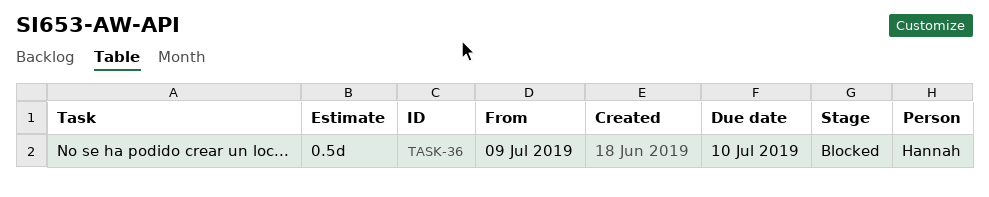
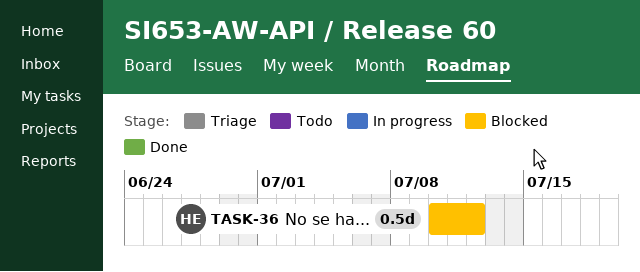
TASK-36, start: Jul 9 -> Jul 10
TASK-36, due: Jul 10 -> Jul 12

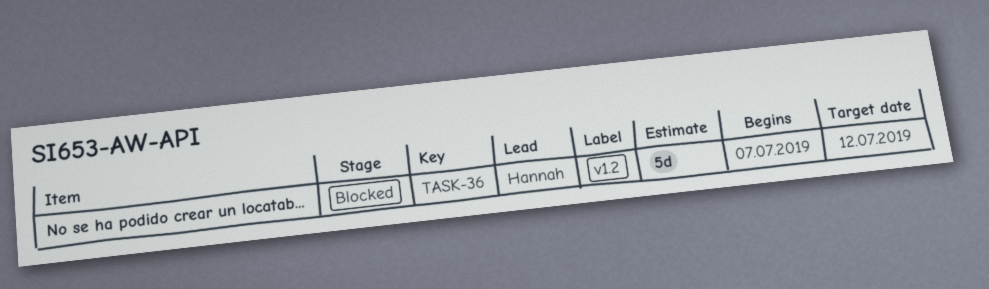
TASK-36, estimate: 0.5d -> 5d
TASK-36, start: Jul 10 -> Jul 7

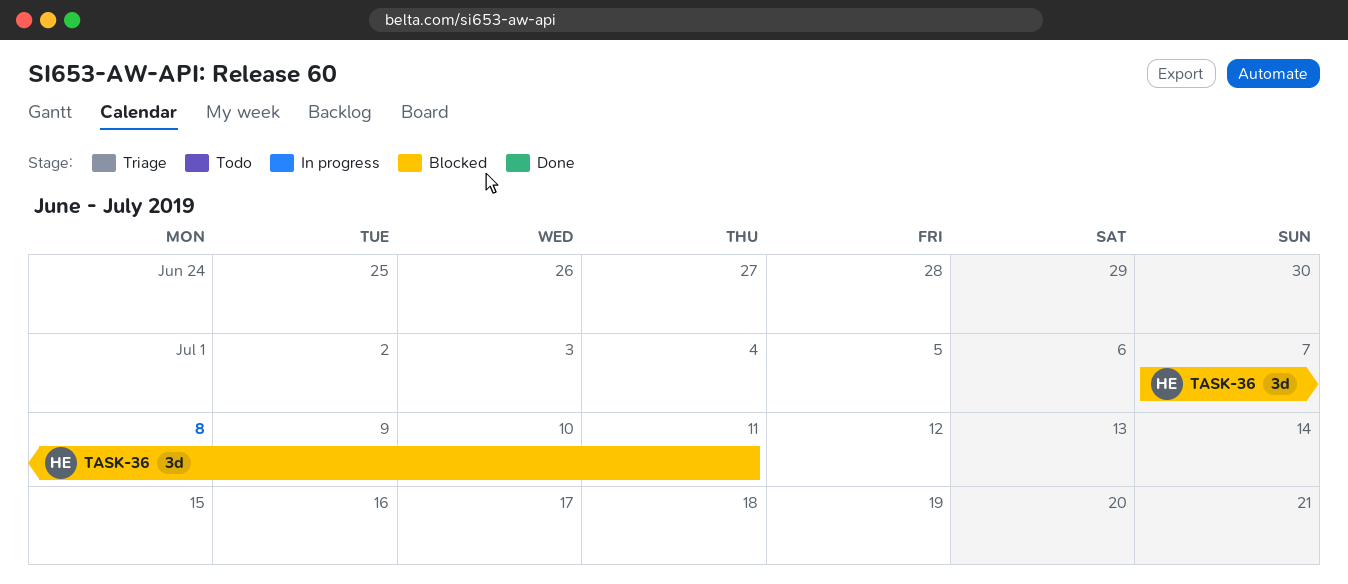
TASK-36, estimate: 5d -> 3d
TASK-36, due: Jul 12 -> Jul 11

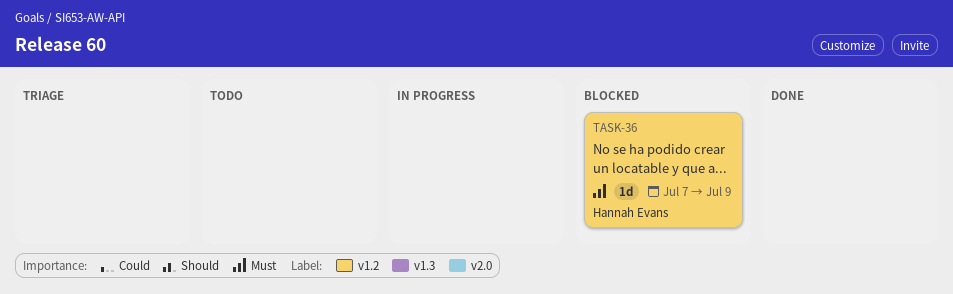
TASK-36, estimate: 3d -> 1d
TASK-36, due: Jul 11 -> Jul 9

